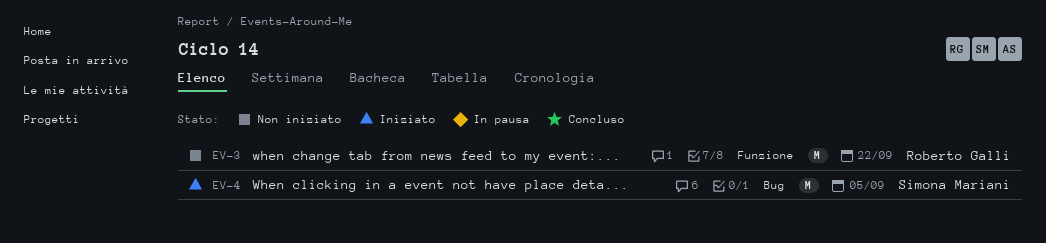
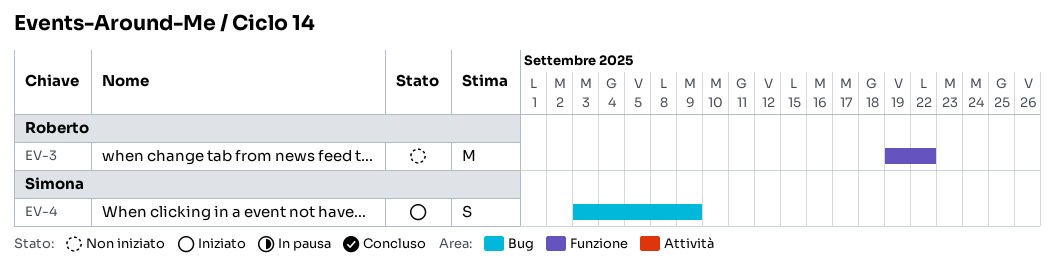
EV-4, estimate: M -> S
EV-4, due: Sep 5 -> Sep 9

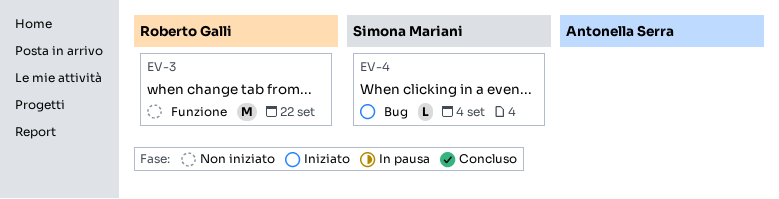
EV-4, estimate: S -> L
EV-4, due: Sep 9 -> Sep 4

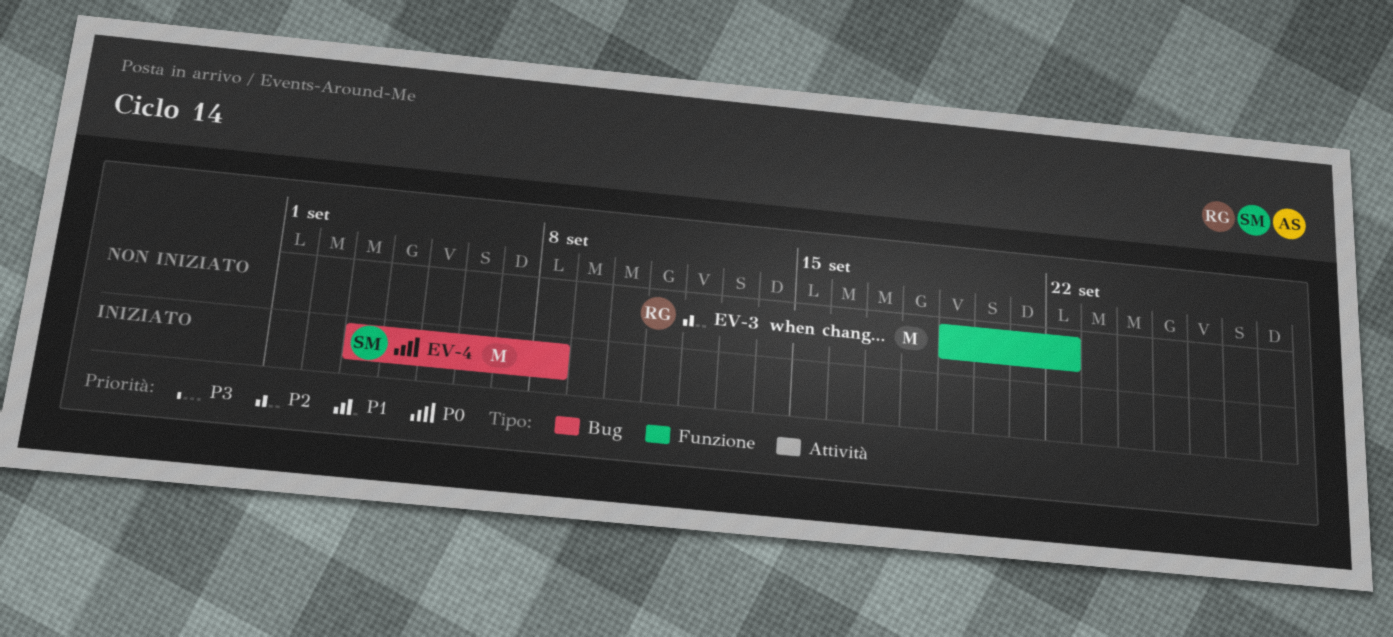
EV-4, estimate: L -> M
EV-4, due: Sep 4 -> Sep 8

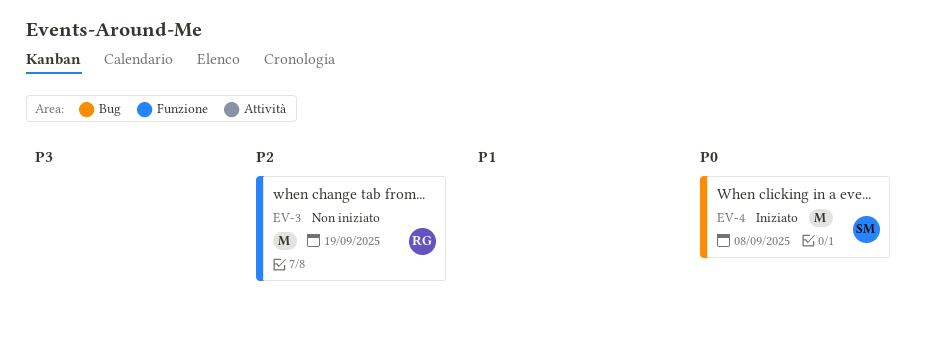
EV-3, due: Sep 22 -> Sep 19

